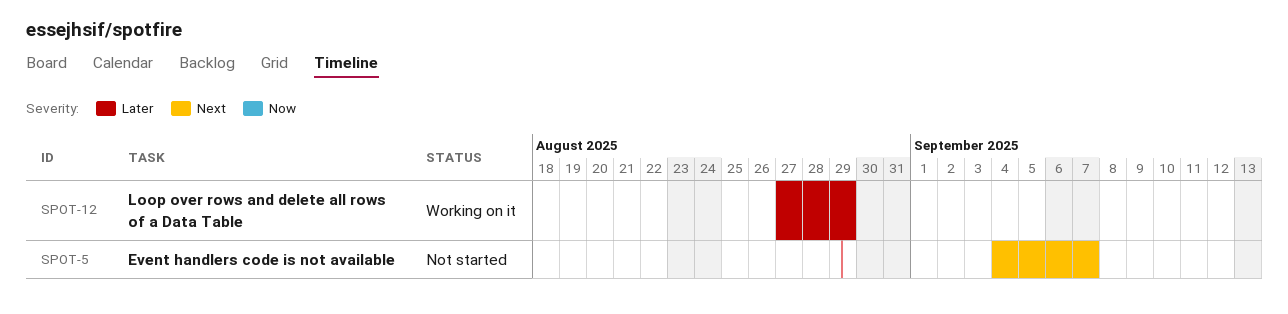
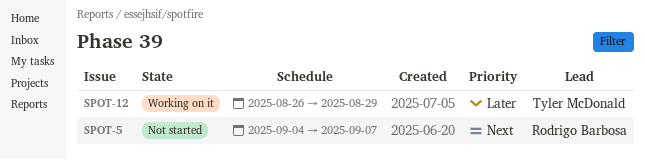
SPOT-12, start: Aug 27 -> Aug 26

